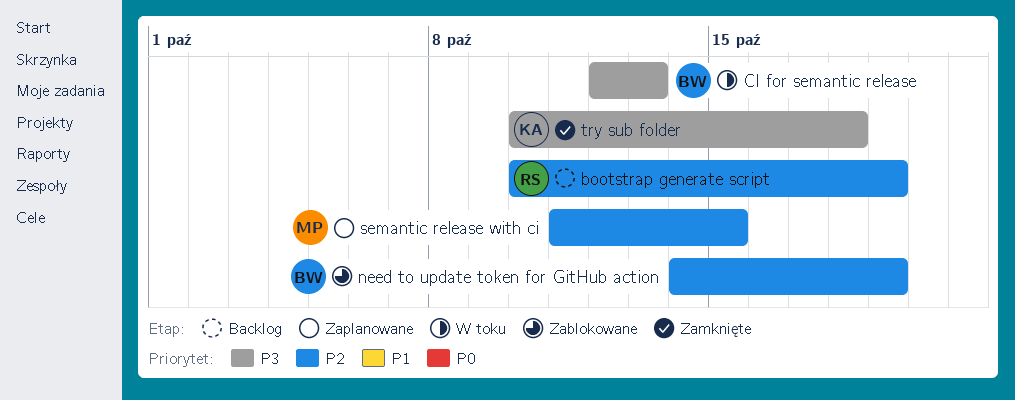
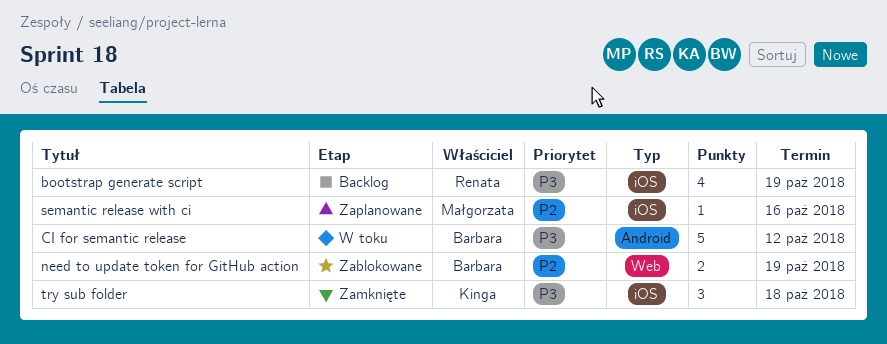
bootstrap generate script, priority: P2 -> P3
CI for semantic release, due: Oct 13 -> Oct 12
semantic release with ci, due: Oct 15 -> Oct 16

